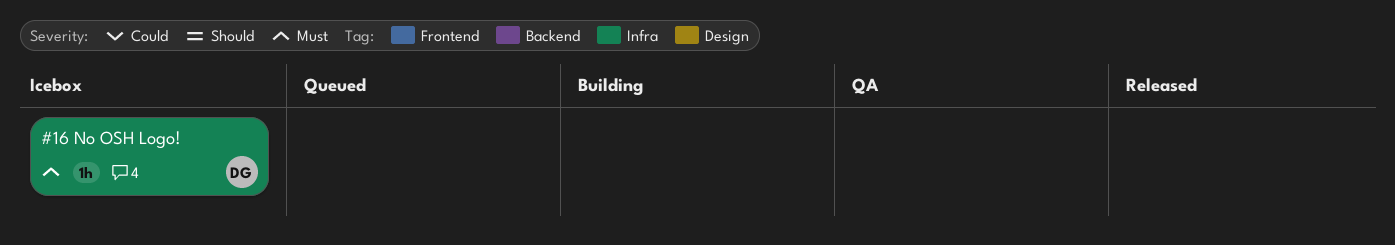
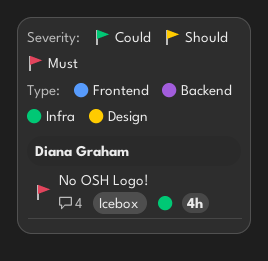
No OSH Logo!, estimate: 1h -> 4h

